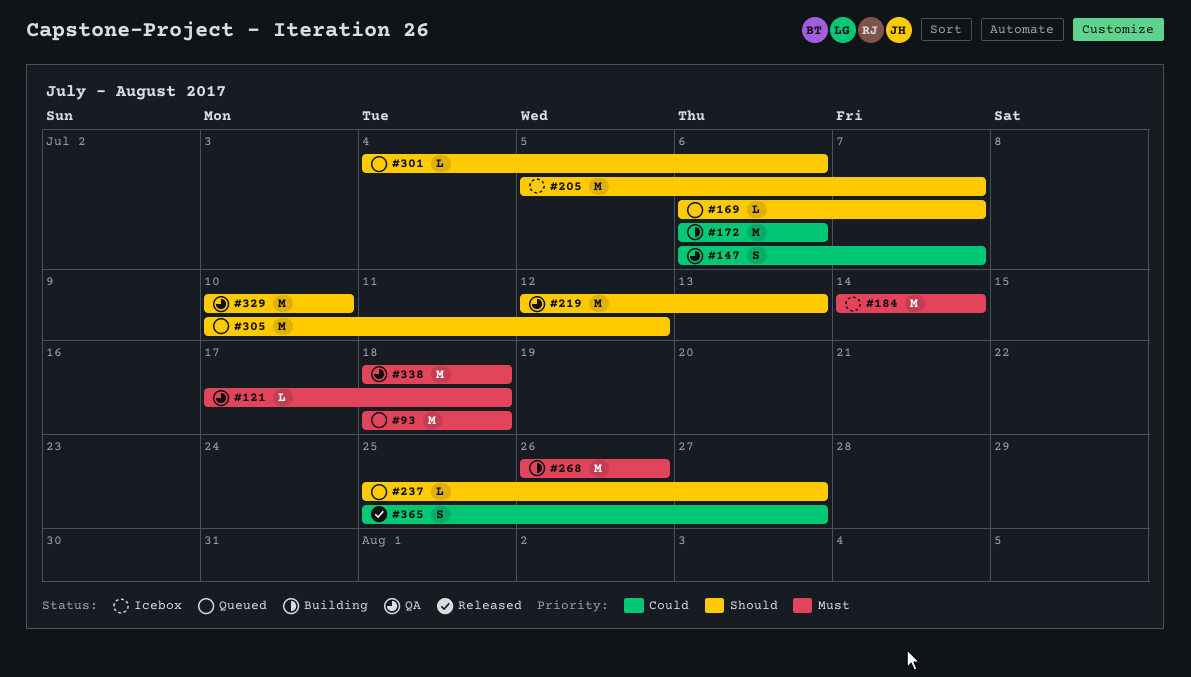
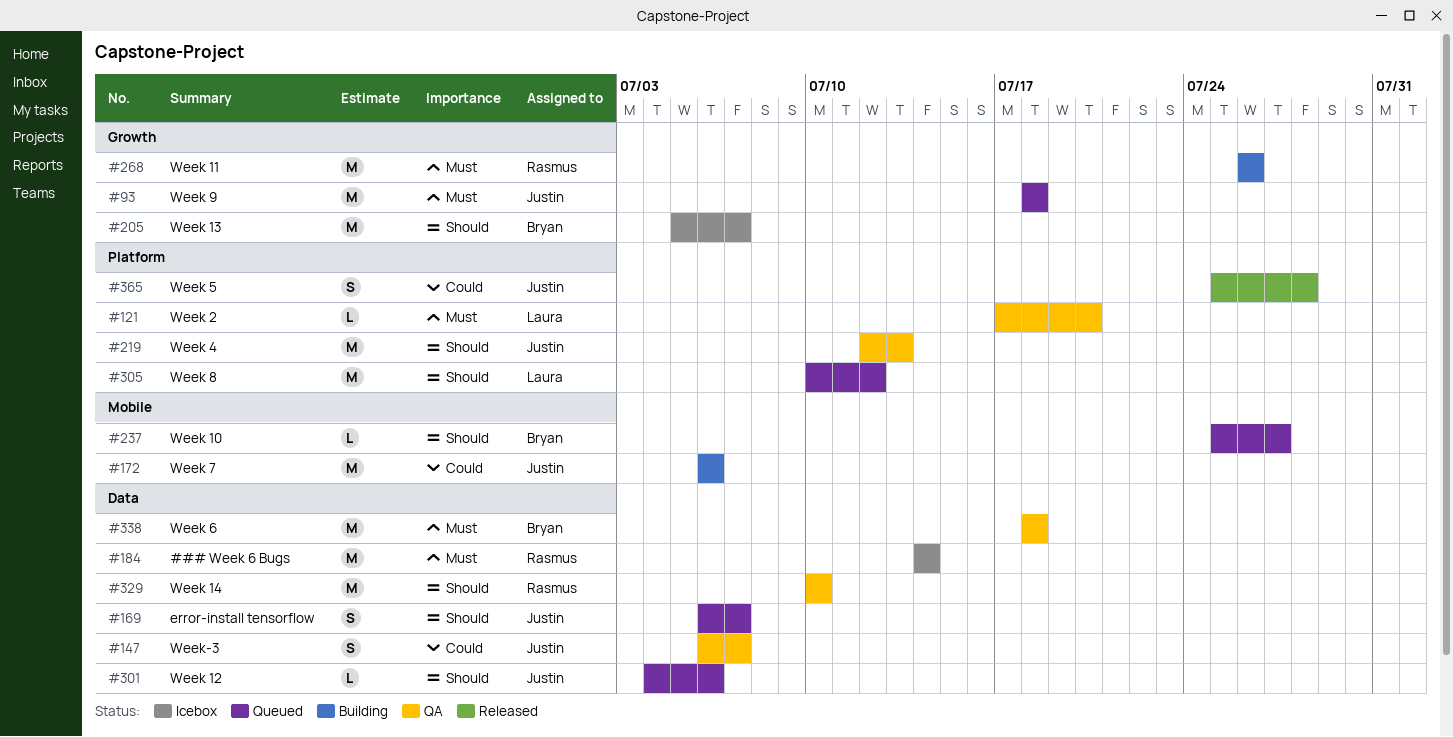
#121, due: Jul 18 -> Jul 20
#169, estimate: L -> S
#365, due: Jul 27 -> Jul 28

